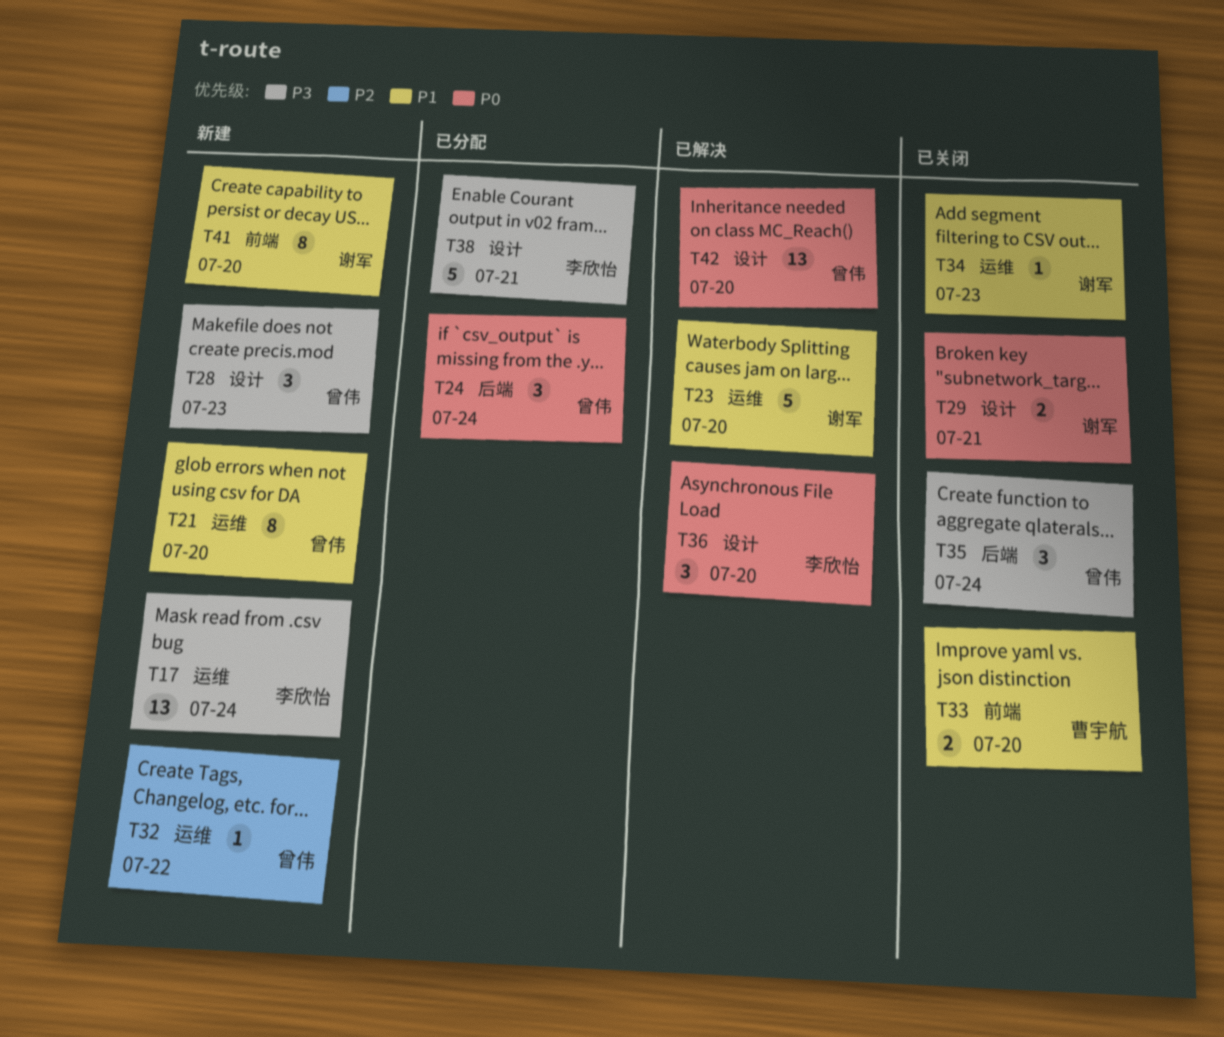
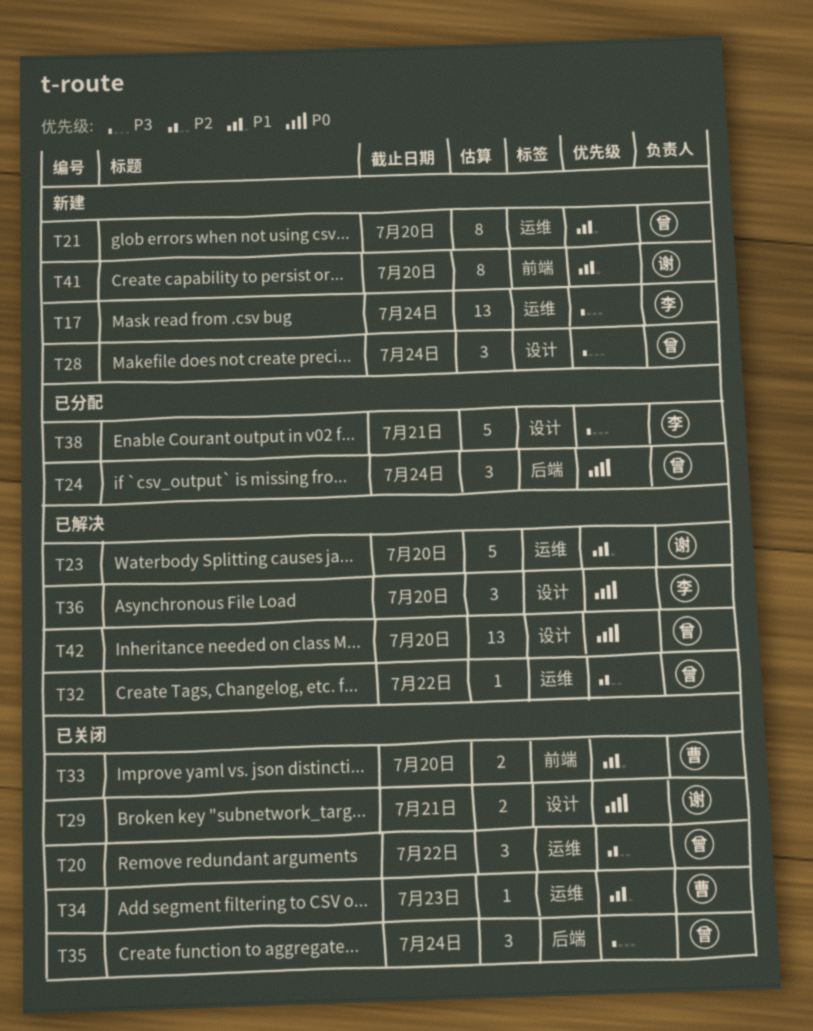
T20: none -> present
T28, due: Jul 23 -> Jul 24
T32, status: 新建 -> 已解决
T34, owner: 谢军 -> 曹宇航

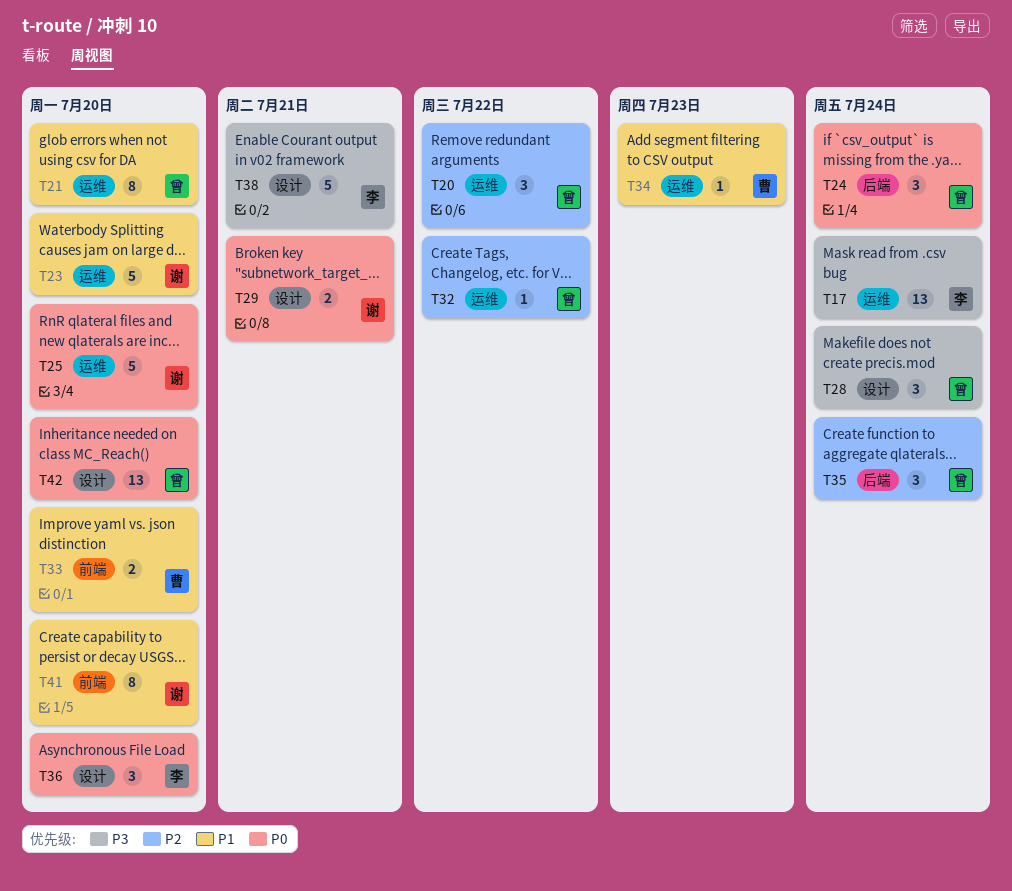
T25: none -> present
T35, priority: P3 -> P2

